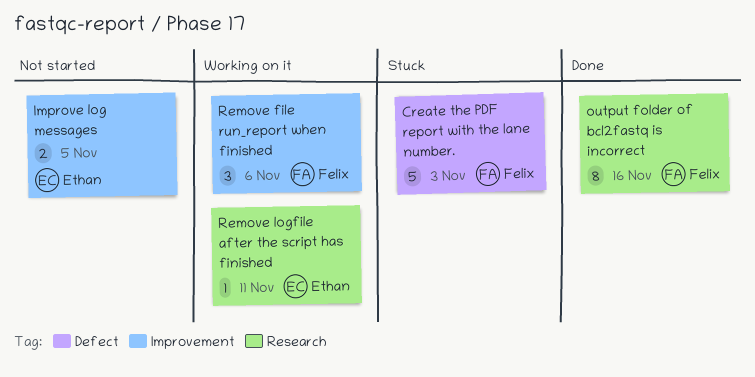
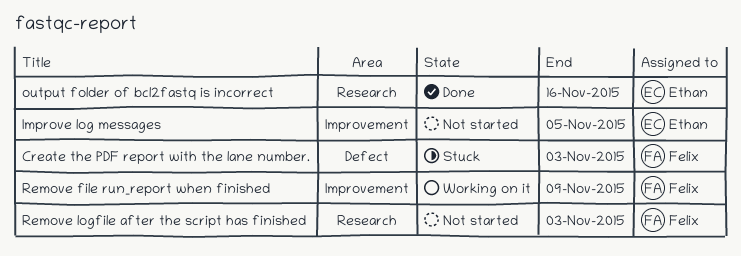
output folder of bcl2fastq is incorrect, owner: Felix -> Ethan
Remove file run_report when finished, due: Nov 6 -> Nov 9
Remove logfile after the script has finished, status: Working on it -> Not started
Remove logfile after the script has finished, owner: Ethan -> Felix
Remove logfile after the script has finished, due: Nov 11 -> Nov 3

